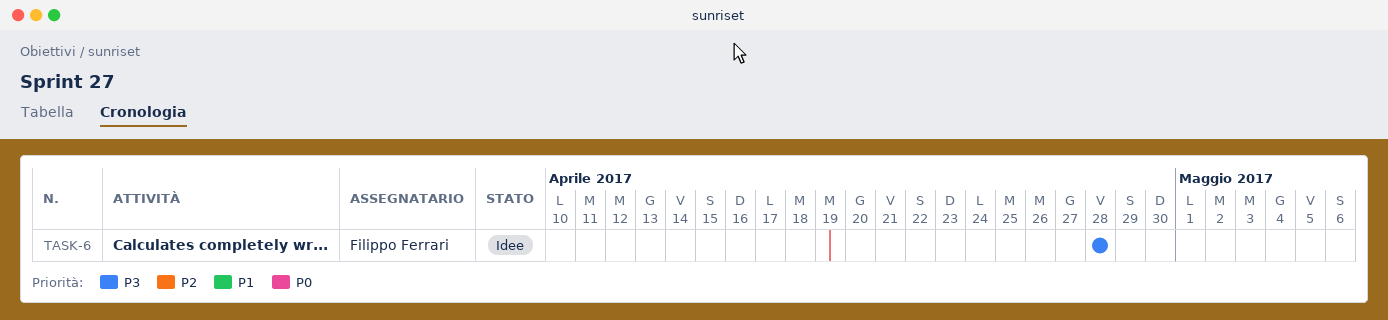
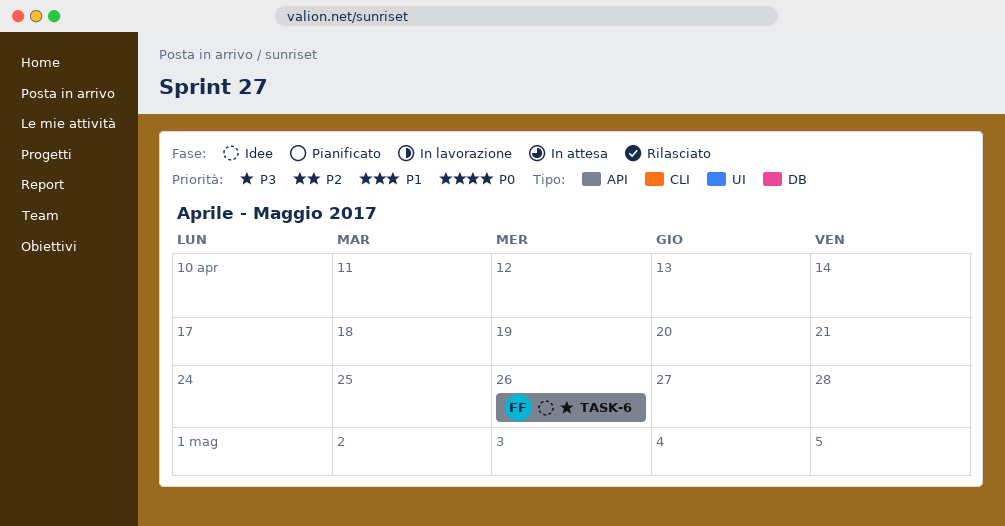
TASK-6, start: Apr 28 -> Apr 26
TASK-6, due: Apr 28 -> Apr 26

